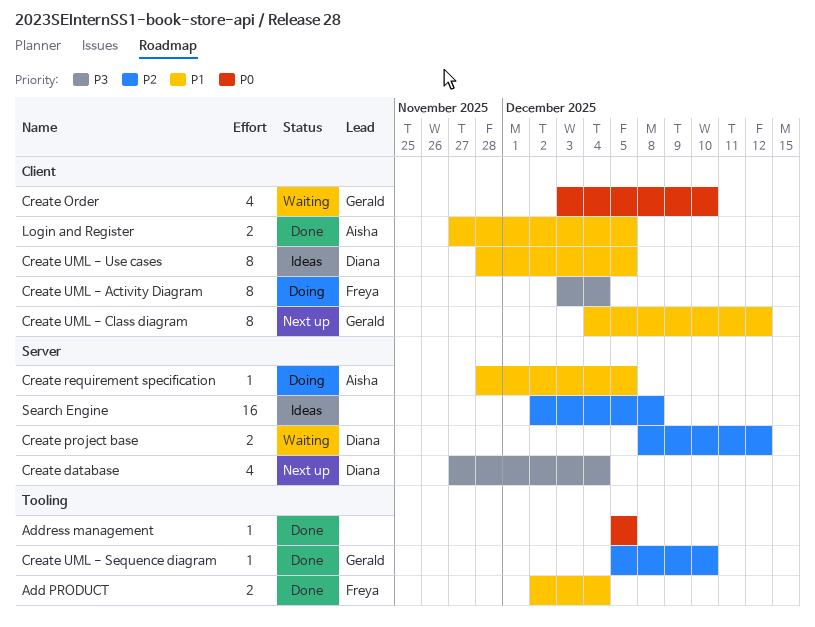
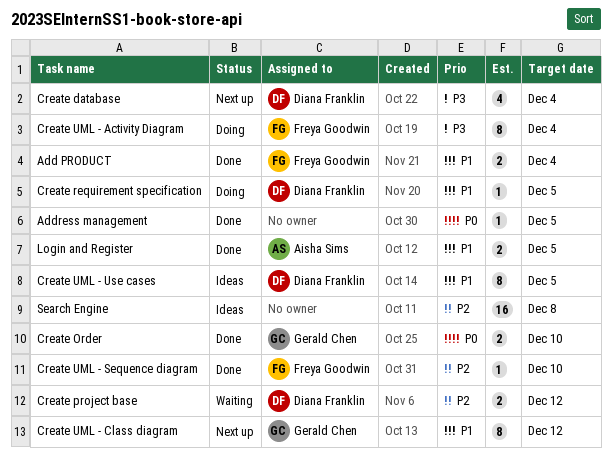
Create Order, status: Waiting -> Done
Create Order, estimate: 4 -> 2
Create requirement specification, owner: Aisha Sims -> Diana Franklin
Create UML - Sequence diagram, owner: Gerald Chen -> Freya Goodwin

